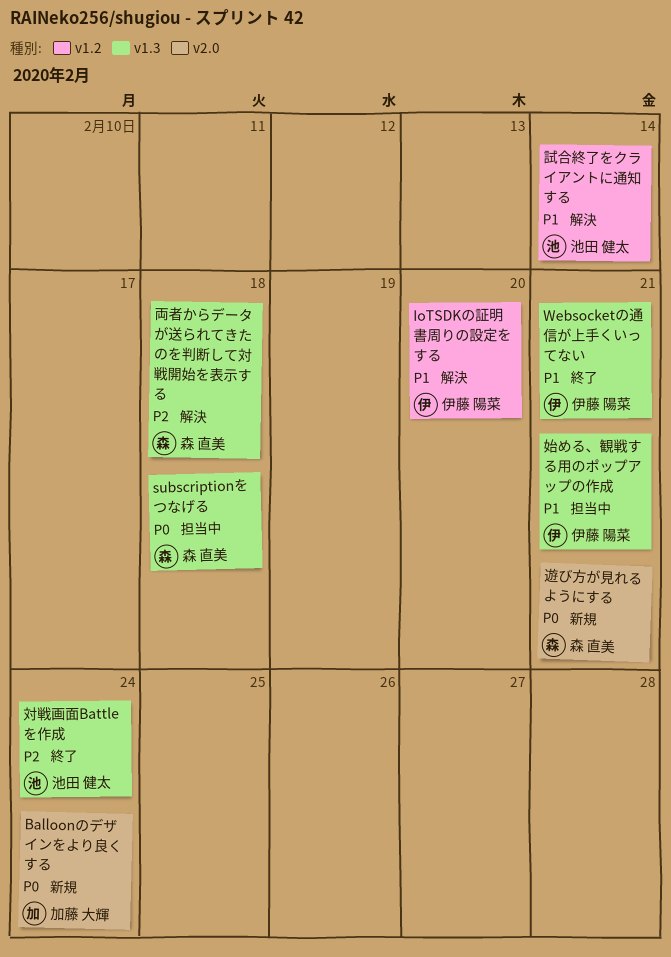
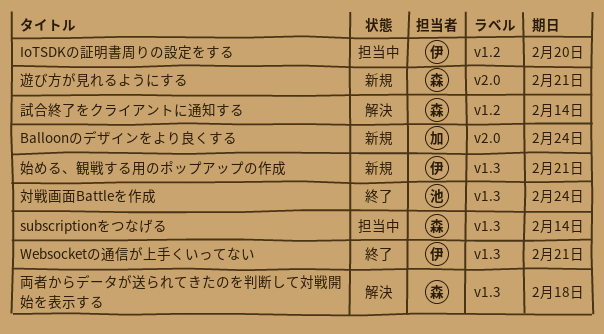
IoTSDKの証明書周りの設定をする, status: 解決 -> 担当中
subscriptionをつなげる, due: Feb 18 -> Feb 14
始める、観戦する用のポップアップの作成, status: 担当中 -> 新規
試合終了をクライアントに通知する, owner: 池田 健太 -> 森 直美

